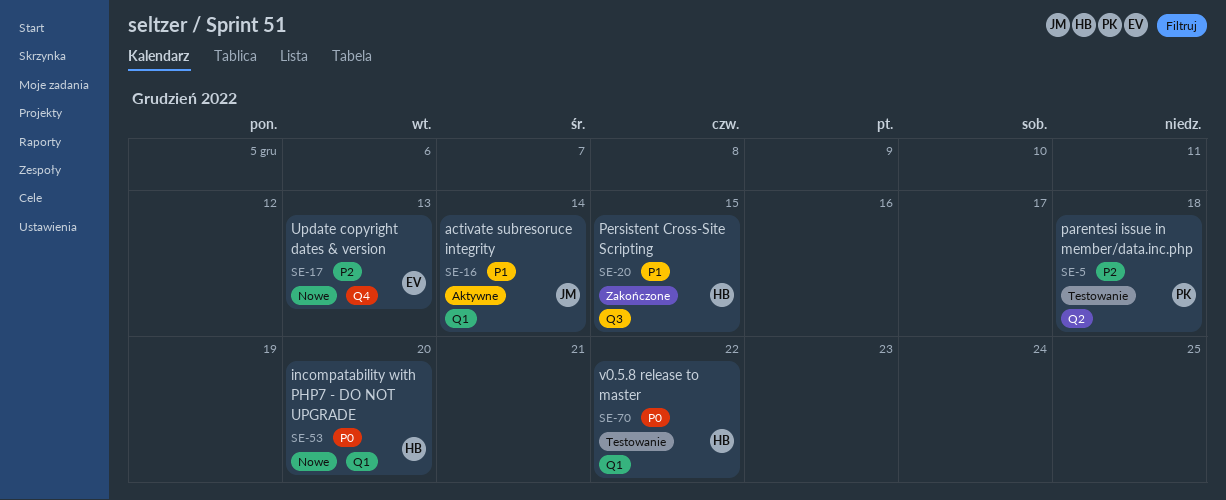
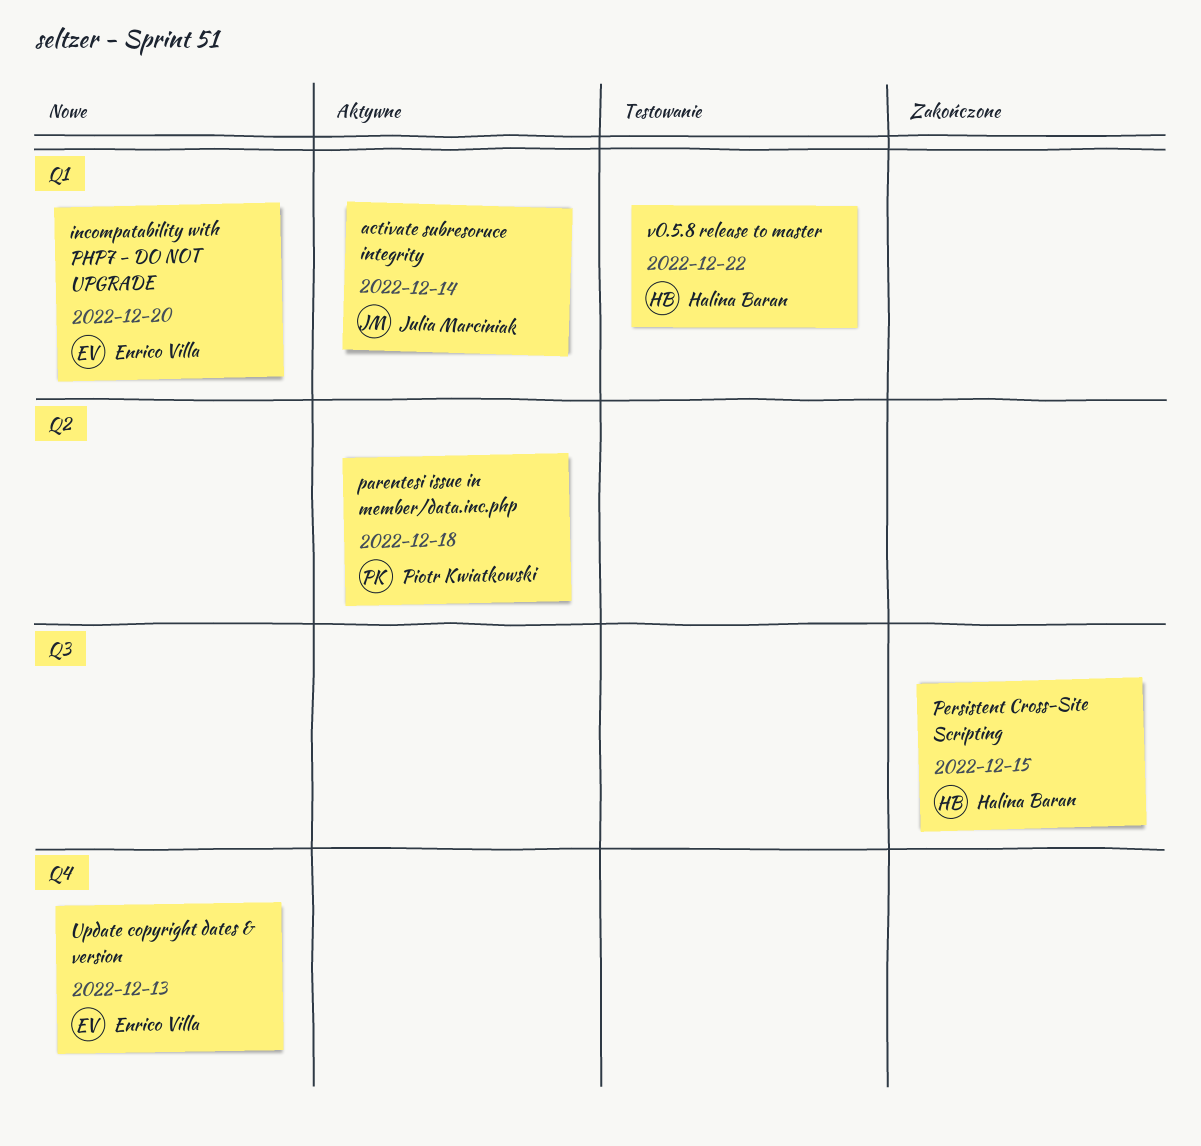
incompatability with PHP7 - DO NOT UPGRADE, owner: Halina Baran -> Enrico Villa
parentesi issue in member/data.inc.php, status: Testowanie -> Aktywne

